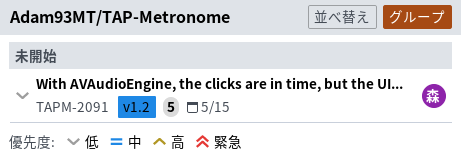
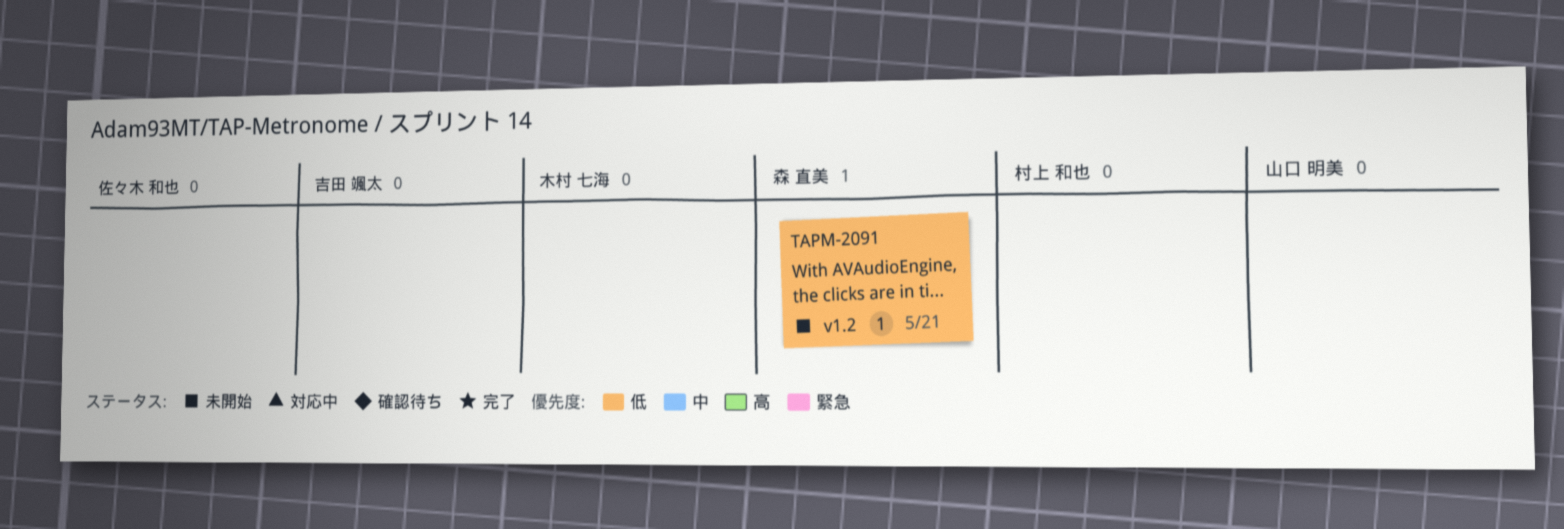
TAPM-2091, estimate: 5 -> 1
TAPM-2091, due: May 15 -> May 21

